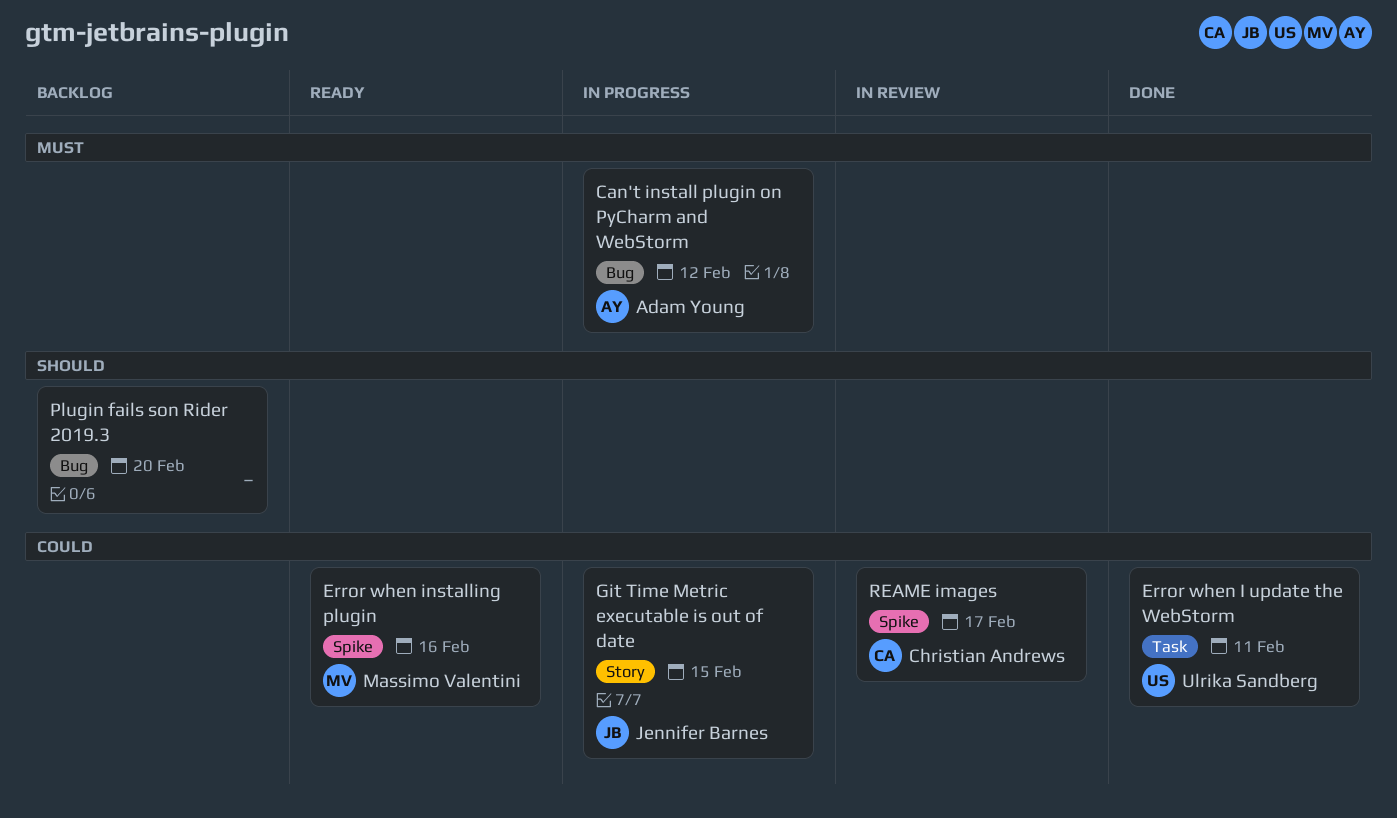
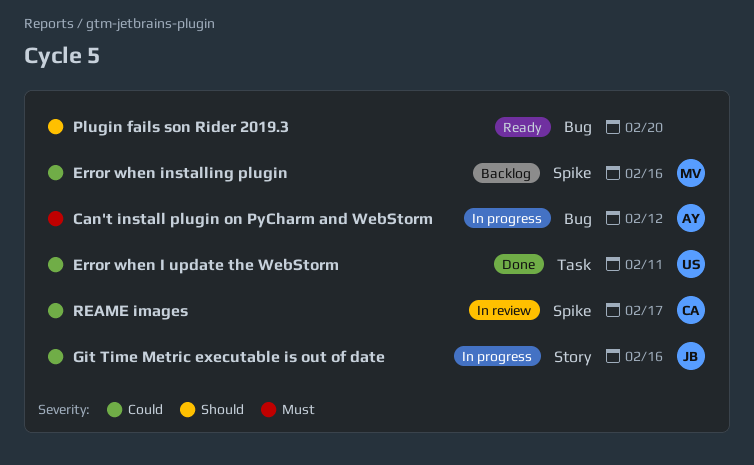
Error when installing plugin, status: Ready -> Backlog
Git Time Metric executable is out of date, due: Feb 15 -> Feb 16
Plugin fails son Rider 2019.3, status: Backlog -> Ready

